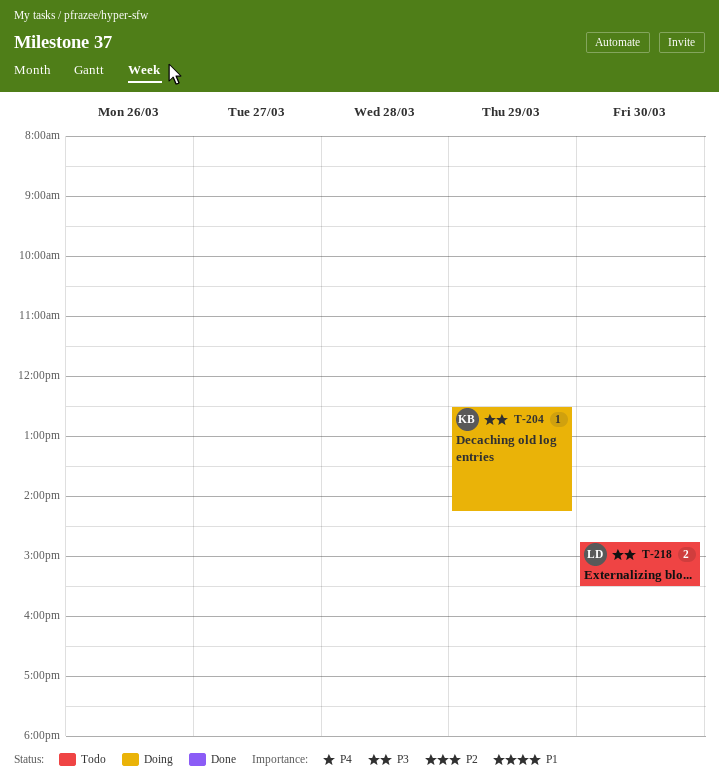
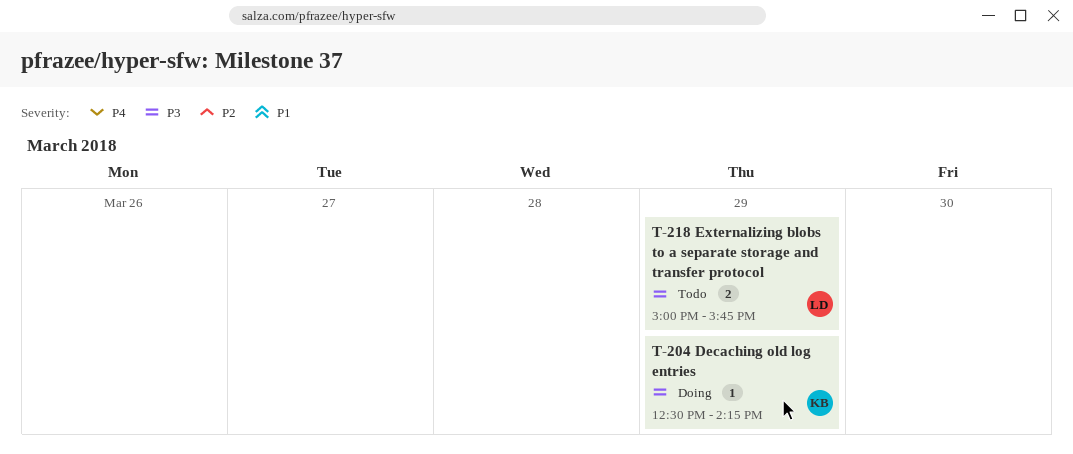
T-218, day: Mar 30 -> Mar 29
T-218, begins: 14:45 -> 15:00
T-218, ends: 15:30 -> 15:45

